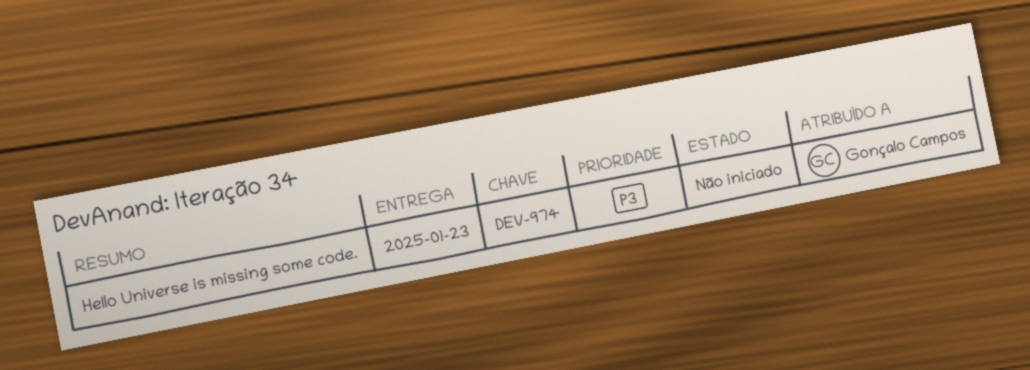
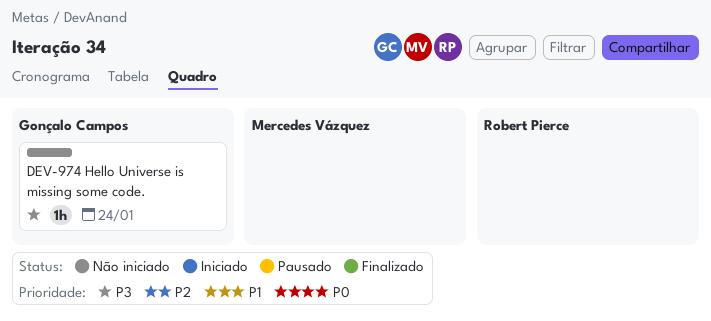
DEV-974, due: Jan 23 -> Jan 24

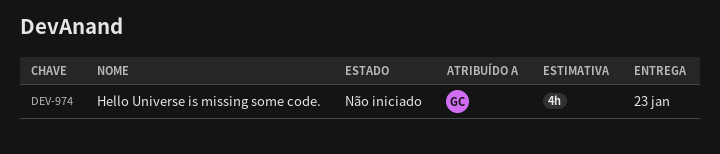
DEV-974, estimate: 1h -> 4h
DEV-974, due: Jan 24 -> Jan 23

